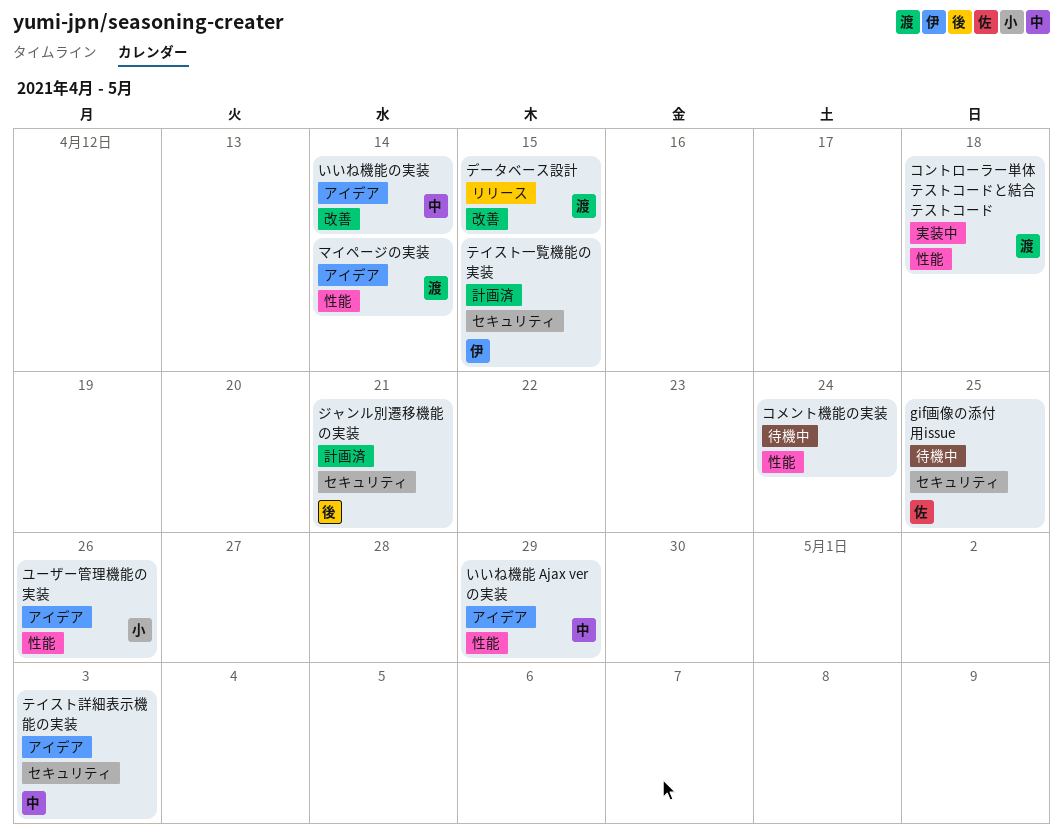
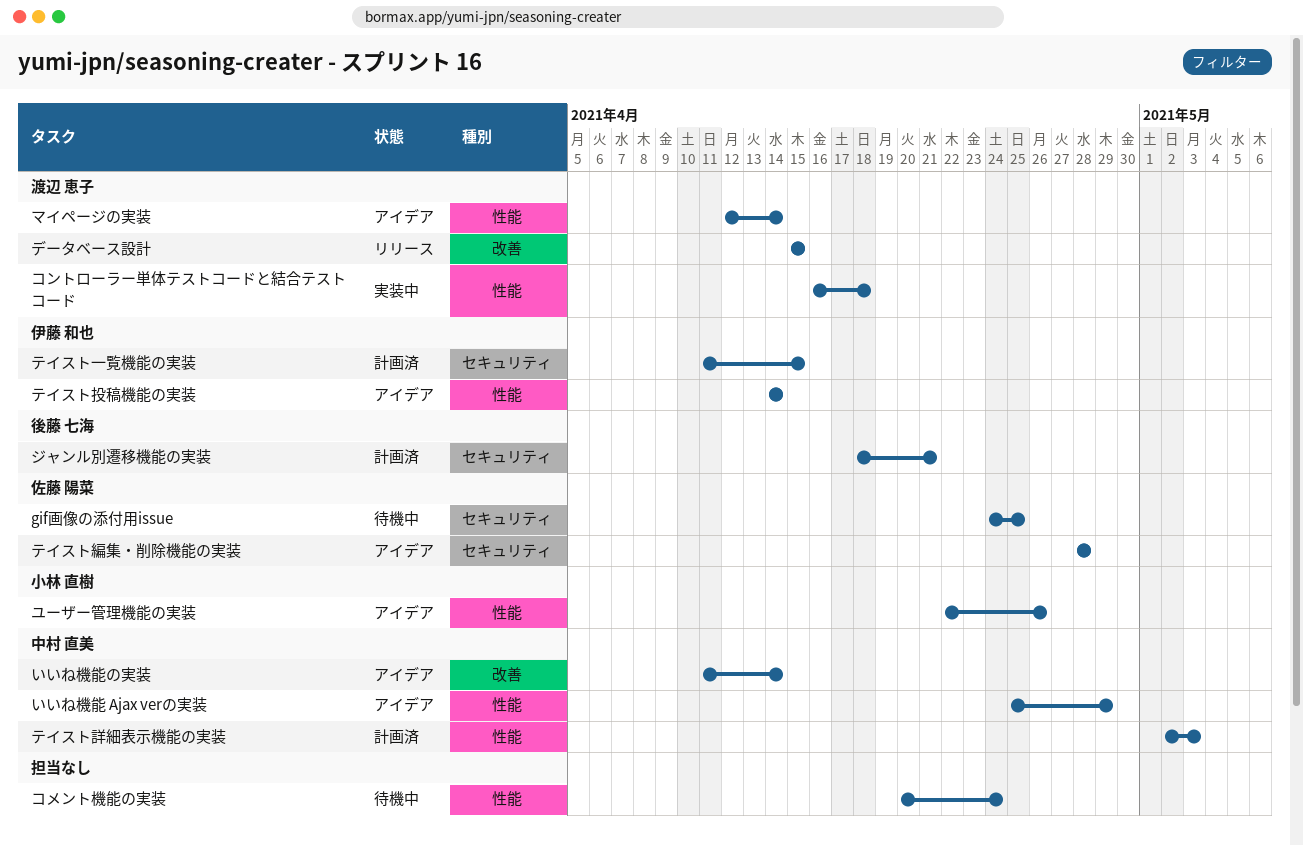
テイスト投稿機能の実装: none -> present
テイスト編集・削除機能の実装: none -> present
テイスト詳細表示機能の実装, status: アイデア -> 計画済
テイスト詳細表示機能の実装, label: セキュリティ -> 性能

